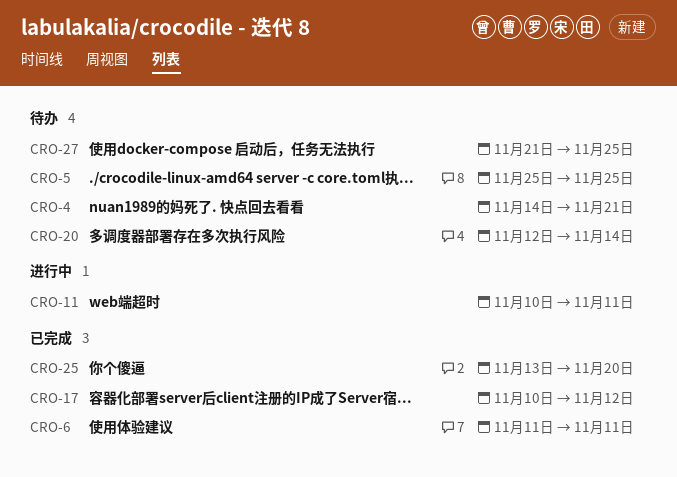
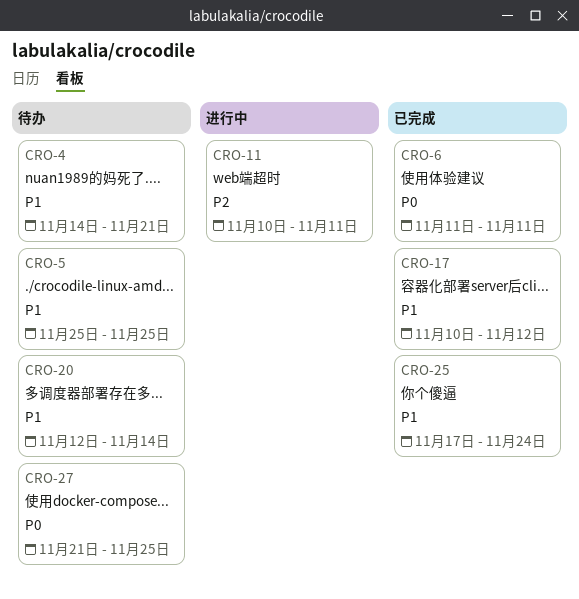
CRO-25, start: Nov 13 -> Nov 17
CRO-25, due: Nov 20 -> Nov 24

